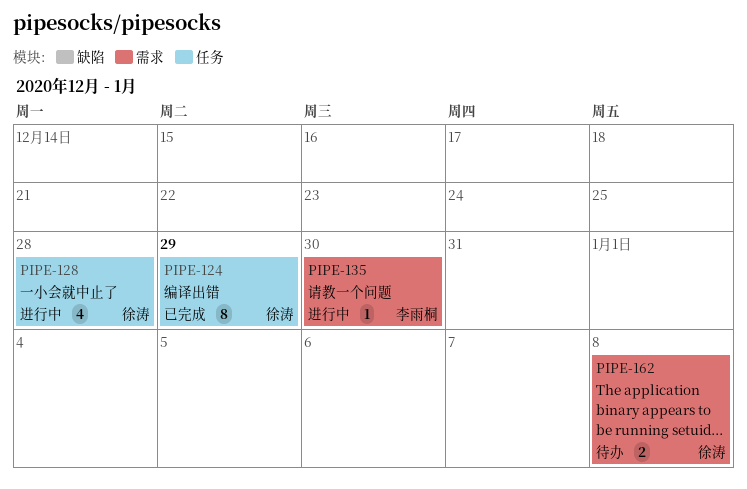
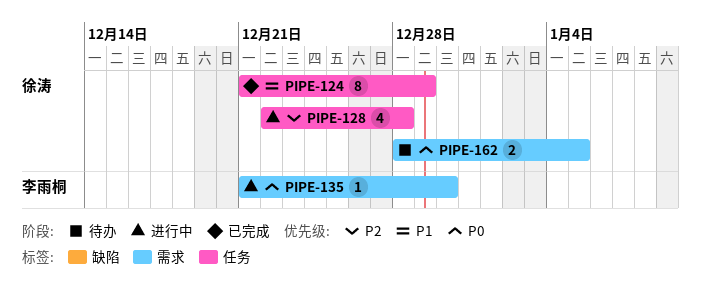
PIPE-162, due: Jan 8 -> Jan 5

